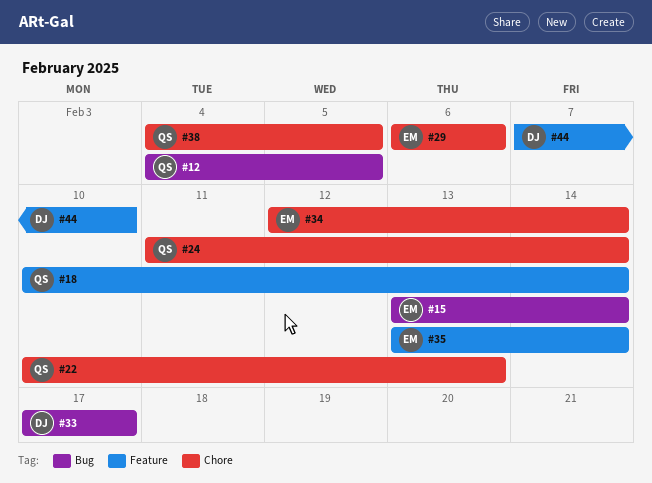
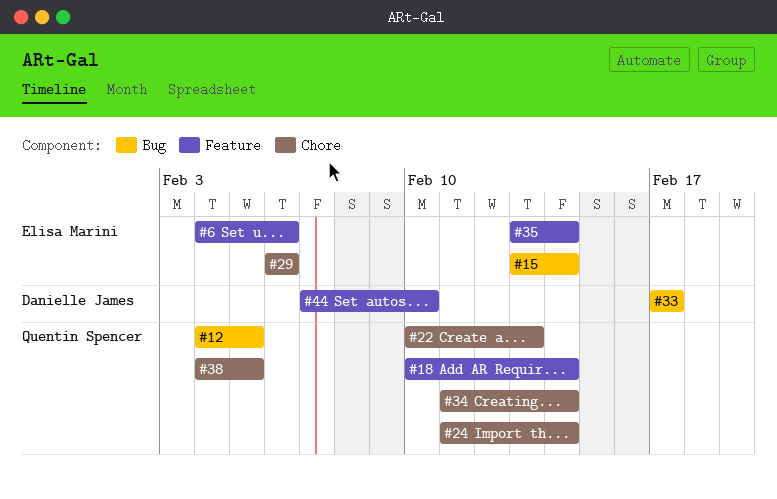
#6: none -> present
#34, owner: Elisa Marini -> Quentin Spencer
#34, start: Feb 12 -> Feb 11

